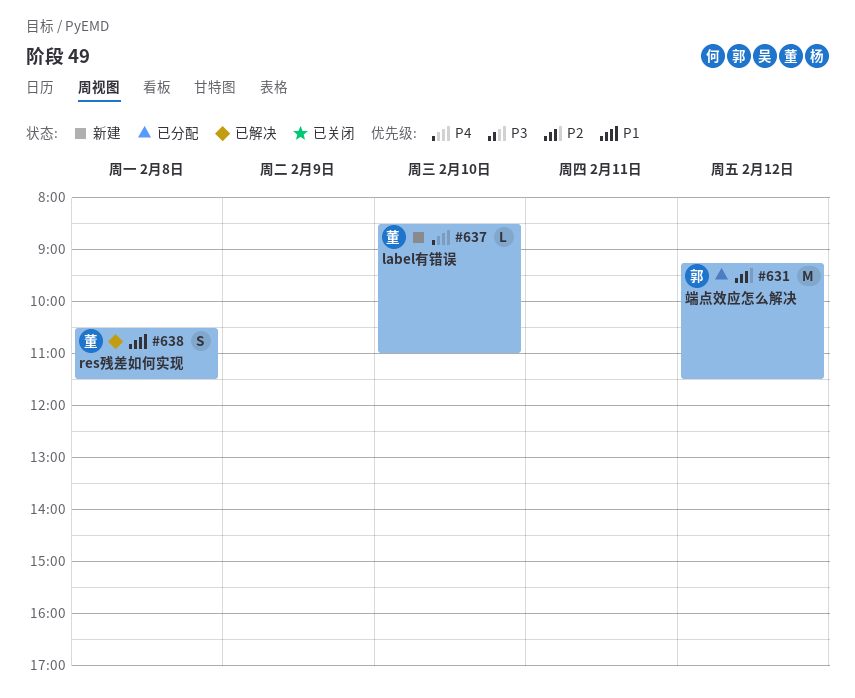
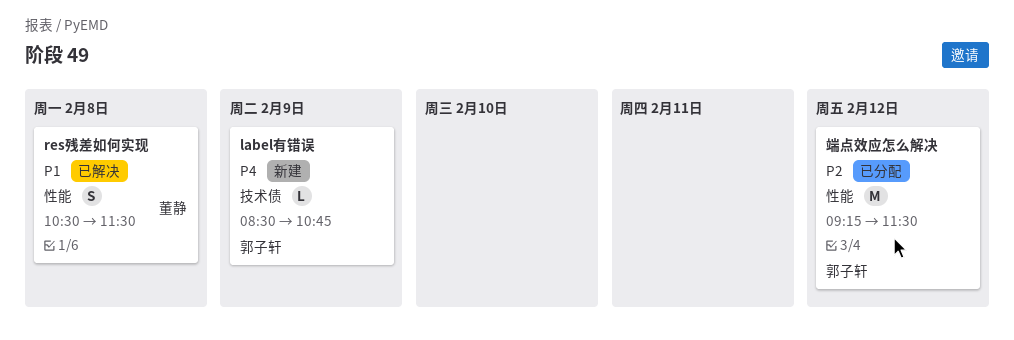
label有错误, owner: 董静 -> 郭子轩
label有错误, day: Feb 10 -> Feb 9
label有错误, ends: 11:00 -> 10:45

